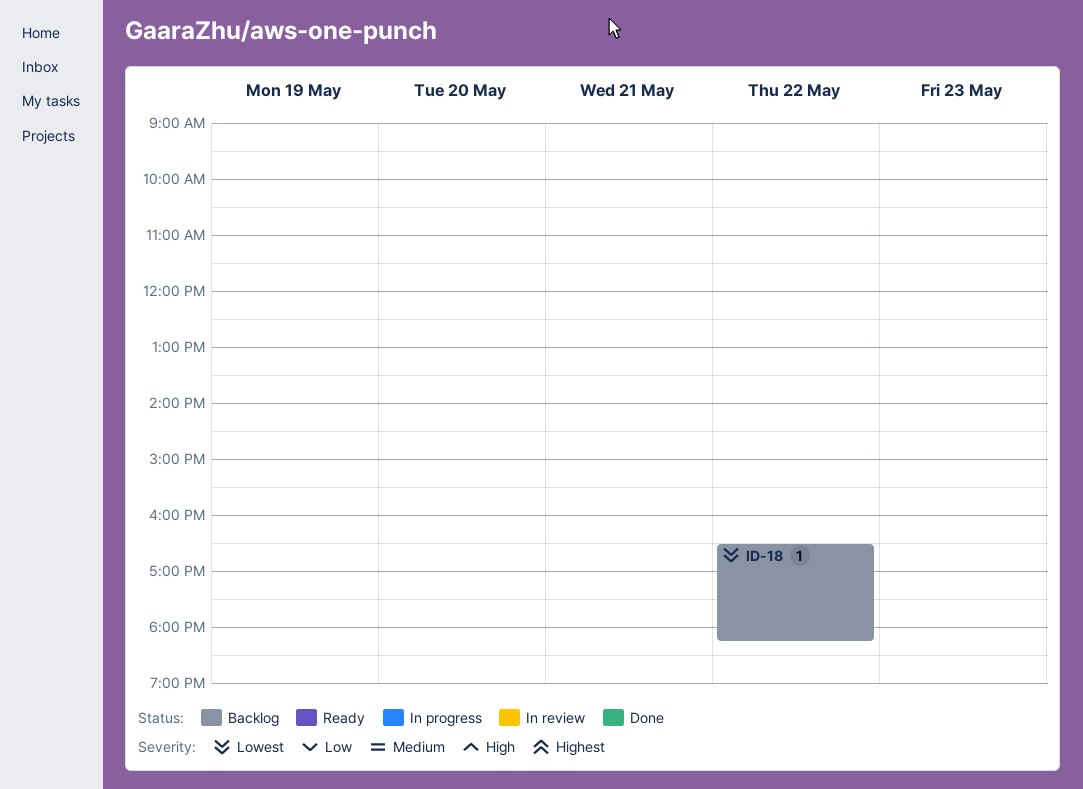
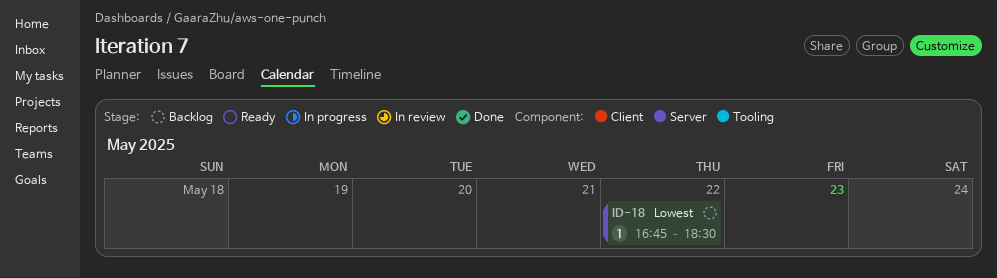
ID-18, begins: 16:30 -> 16:45
ID-18, ends: 18:15 -> 18:30

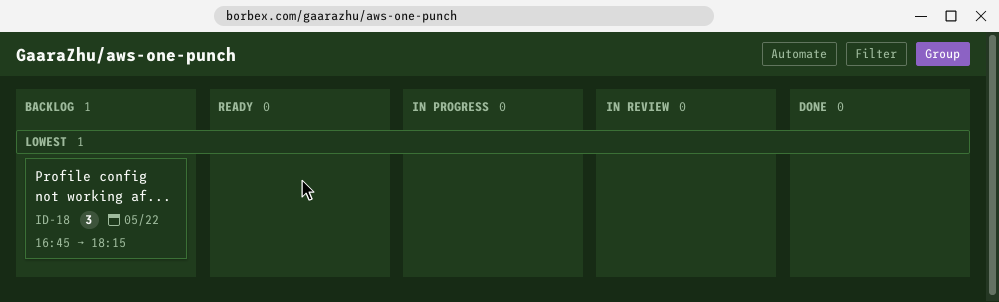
ID-18, estimate: 1 -> 3
ID-18, ends: 18:30 -> 18:15

